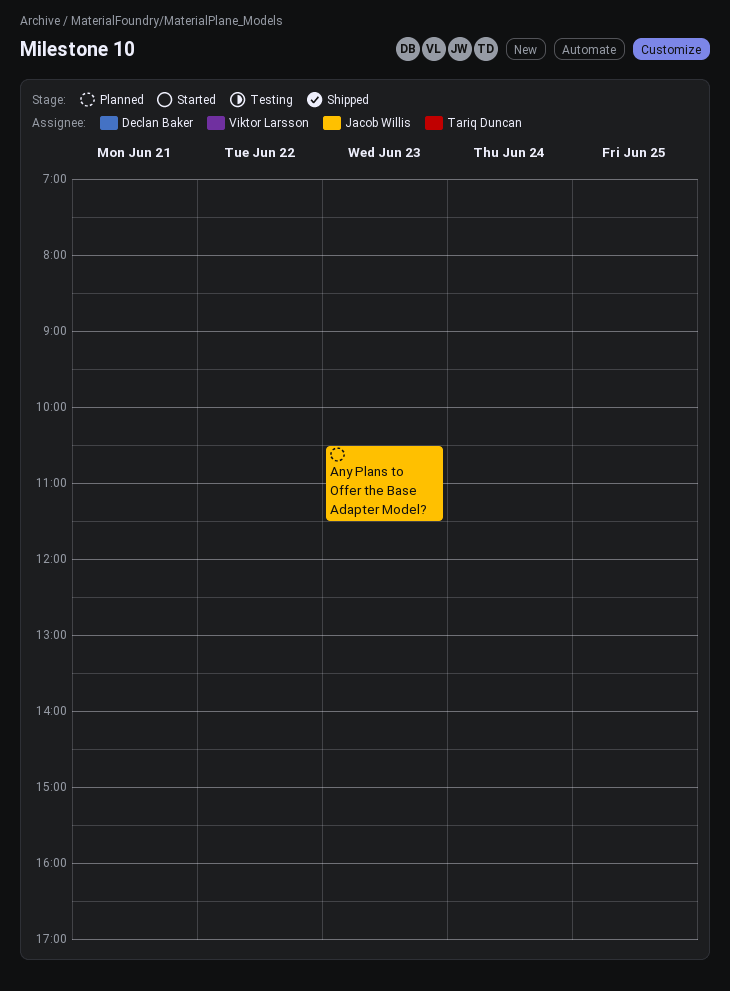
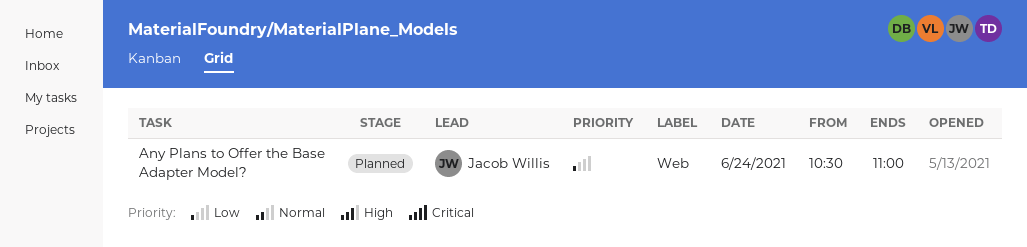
Any Plans to Offer the Base Adapter Model?, day: Jun 23 -> Jun 24
Any Plans to Offer the Base Adapter Model?, ends: 11:30 -> 11:00

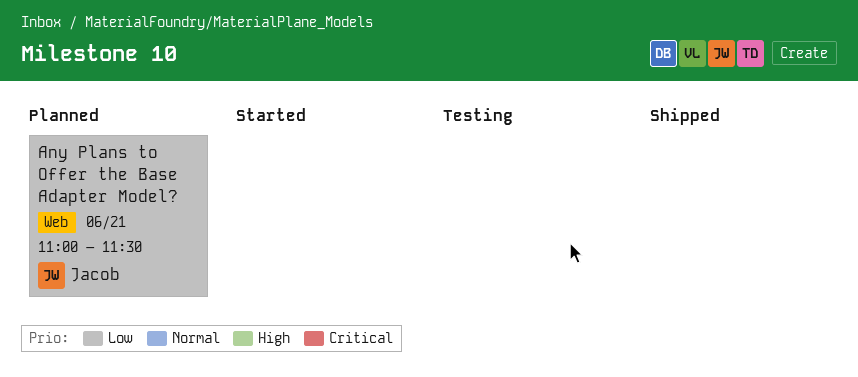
Any Plans to Offer the Base Adapter Model?, day: Jun 24 -> Jun 21
Any Plans to Offer the Base Adapter Model?, begins: 10:30 -> 11:00
Any Plans to Offer the Base Adapter Model?, ends: 11:00 -> 11:30

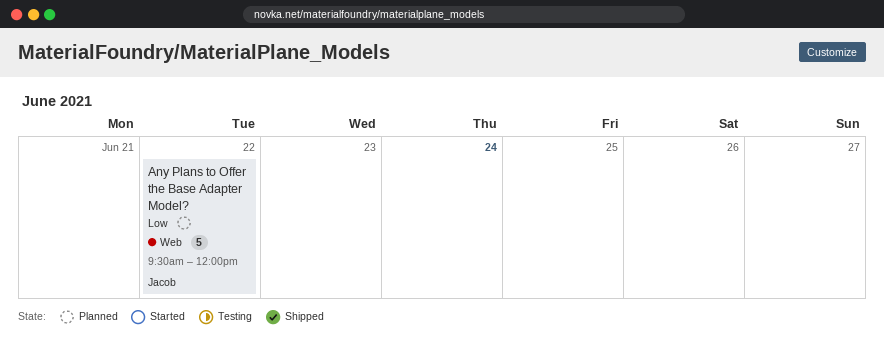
Any Plans to Offer the Base Adapter Model?, day: Jun 21 -> Jun 22
Any Plans to Offer the Base Adapter Model?, begins: 11:00 -> 09:30
Any Plans to Offer the Base Adapter Model?, ends: 11:30 -> 12:00

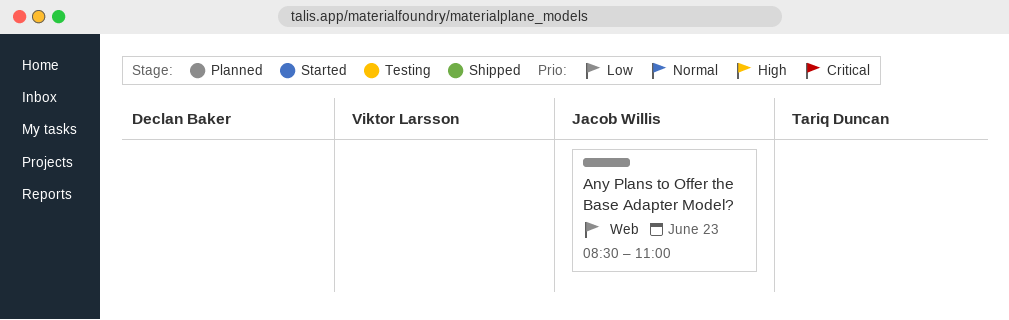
Any Plans to Offer the Base Adapter Model?, day: Jun 22 -> Jun 23
Any Plans to Offer the Base Adapter Model?, begins: 09:30 -> 08:30
Any Plans to Offer the Base Adapter Model?, ends: 12:00 -> 11:00

